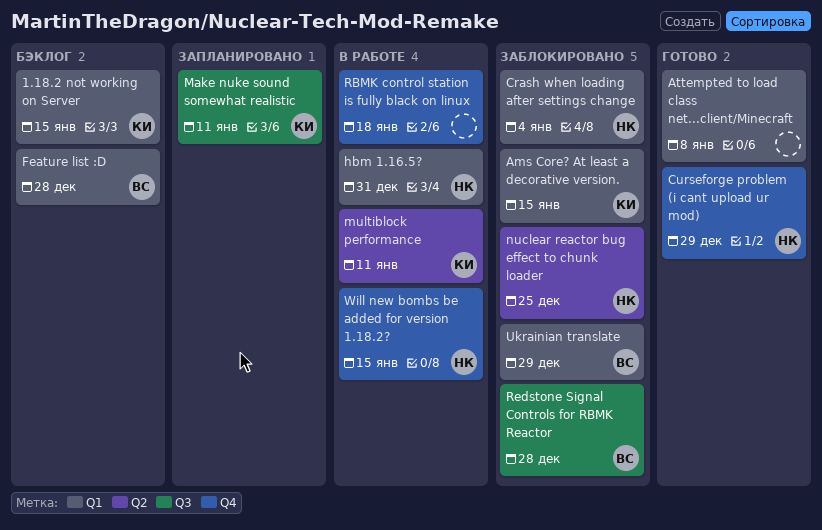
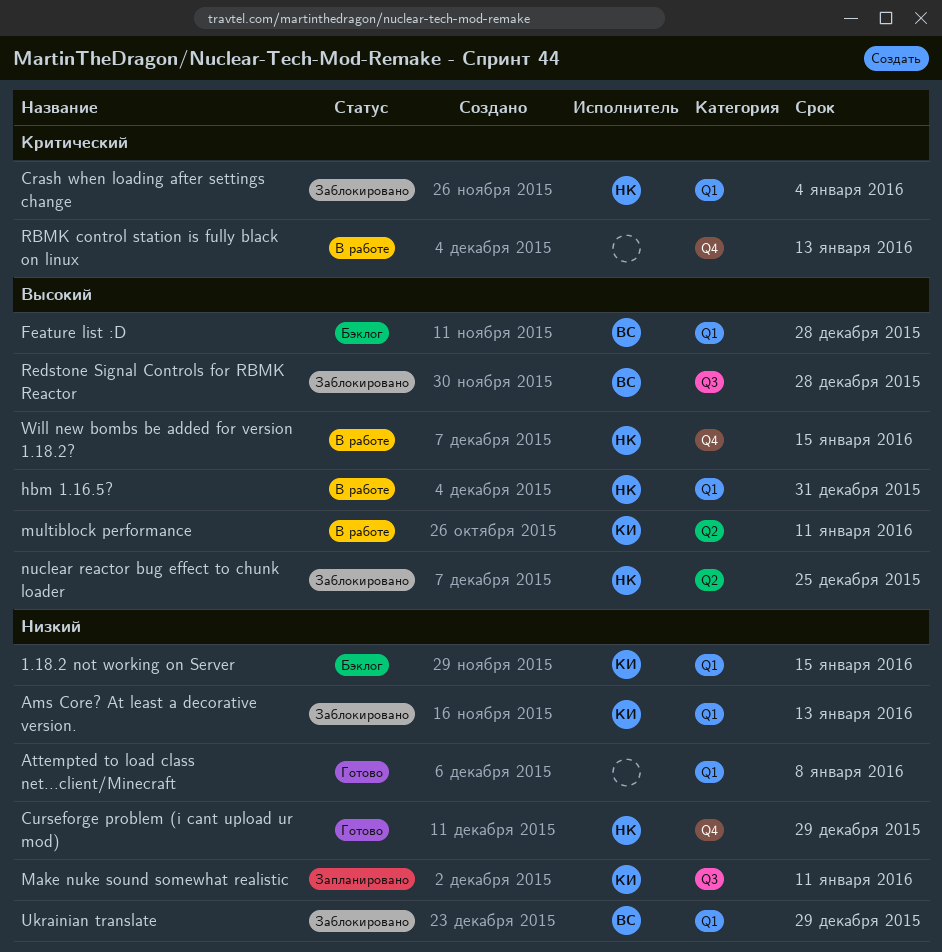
Ams Core? At least a decorative version., due: Jan 15 -> Jan 13
RBMK control station is fully black on linux, due: Jan 18 -> Jan 13

